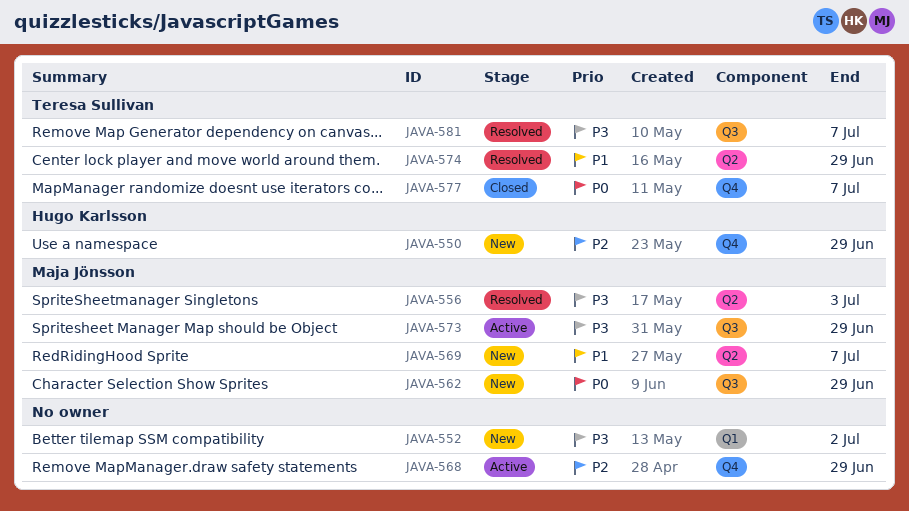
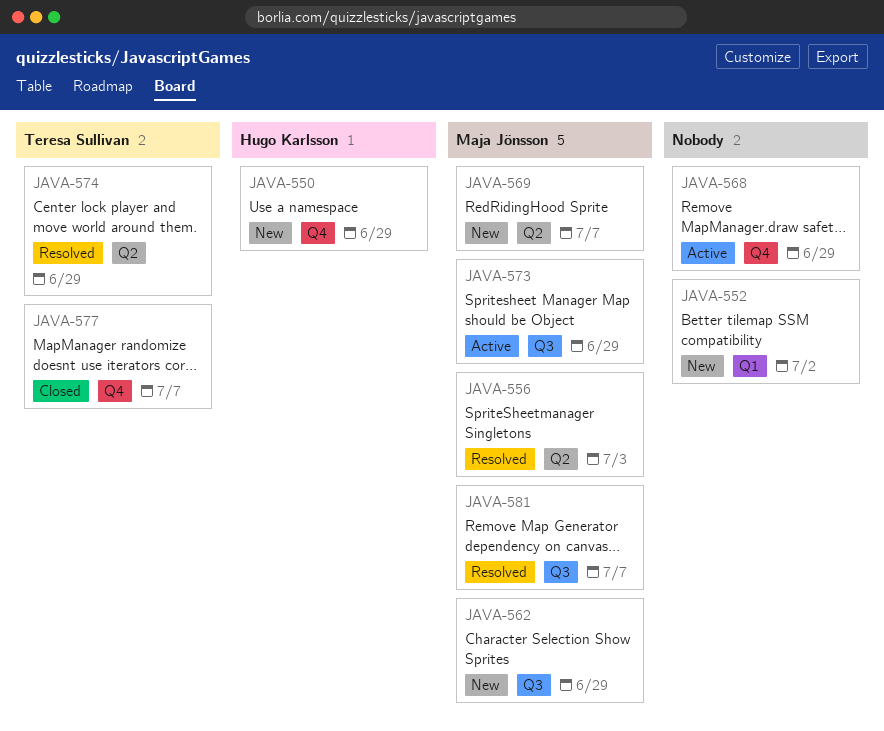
JAVA-581, owner: Teresa Sullivan -> Maja Jönsson

